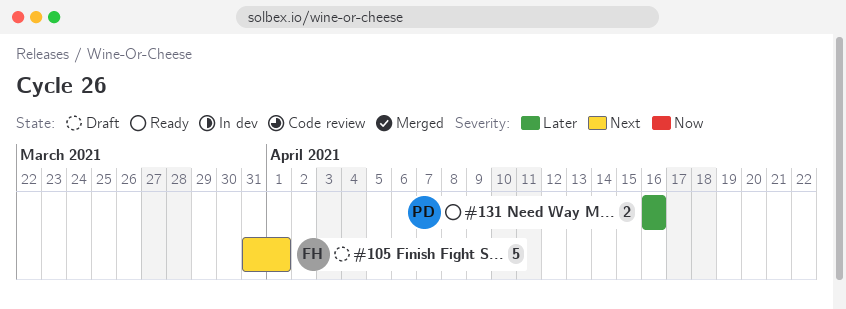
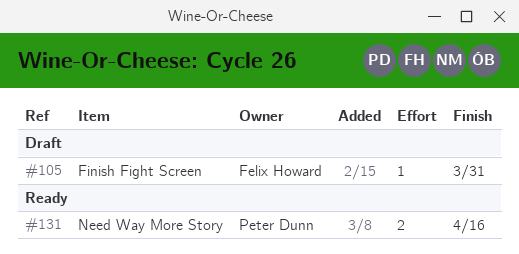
#105, estimate: 5 -> 1
#105, due: Apr 1 -> Mar 31

